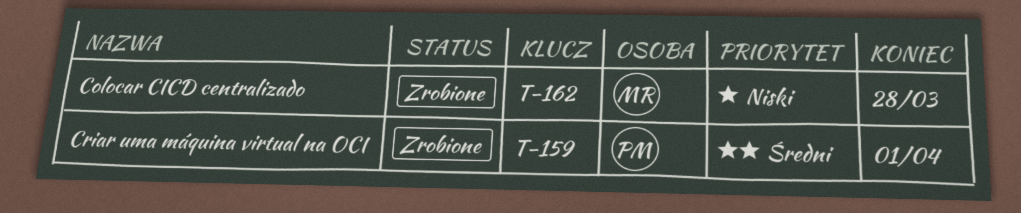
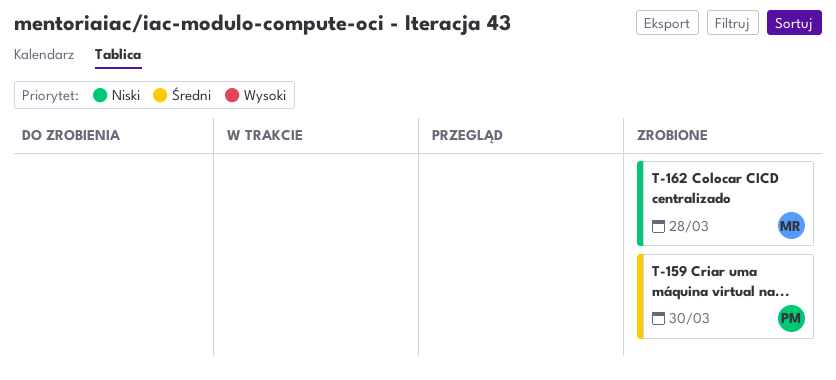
T-159, due: Apr 1 -> Mar 30

